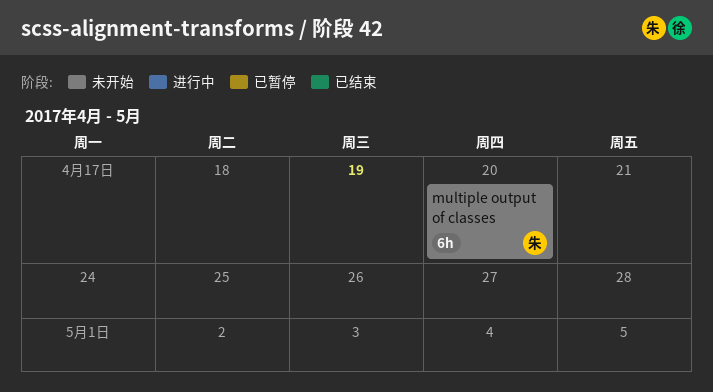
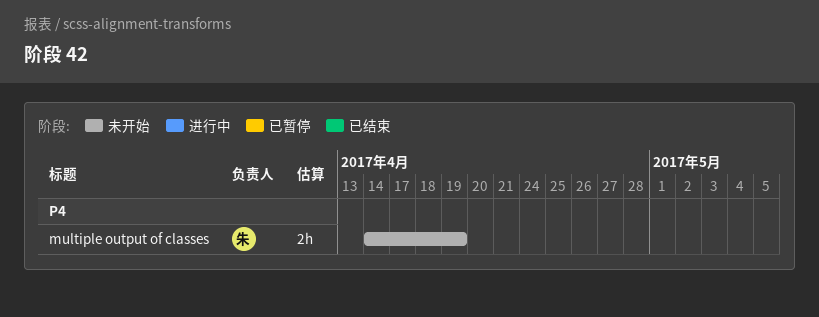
multiple output of classes, estimate: 6h -> 2h
multiple output of classes, due: Apr 20 -> Apr 19

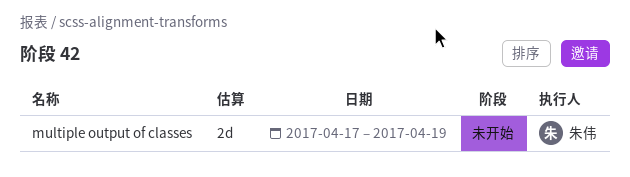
multiple output of classes, estimate: 2h -> 2d
multiple output of classes, start: Apr 14 -> Apr 17

